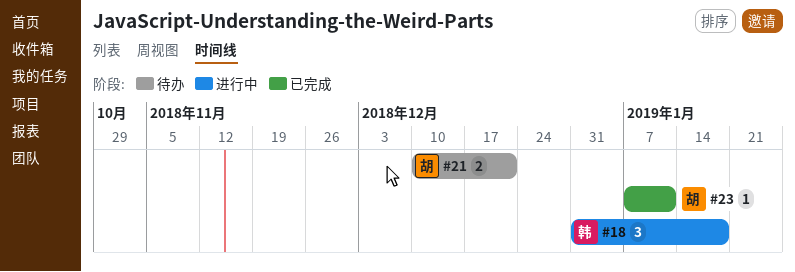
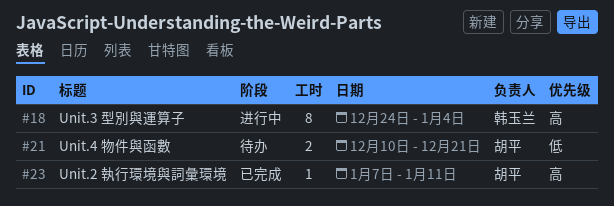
#18, estimate: 3 -> 8
#18, start: Dec 31 -> Dec 24
#18, due: Jan 18 -> Jan 4

